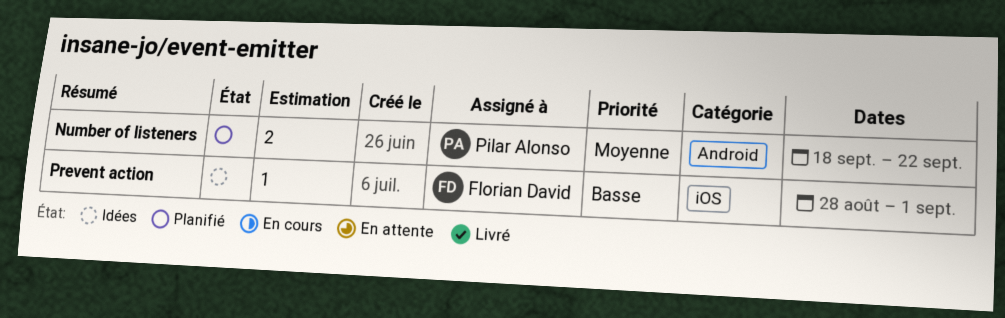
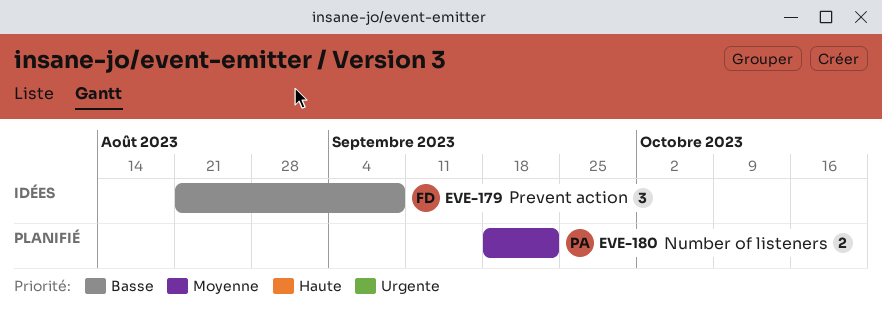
Prevent action, estimate: 1 -> 3
Prevent action, start: Aug 28 -> Aug 21
Prevent action, due: Sep 1 -> Sep 8

